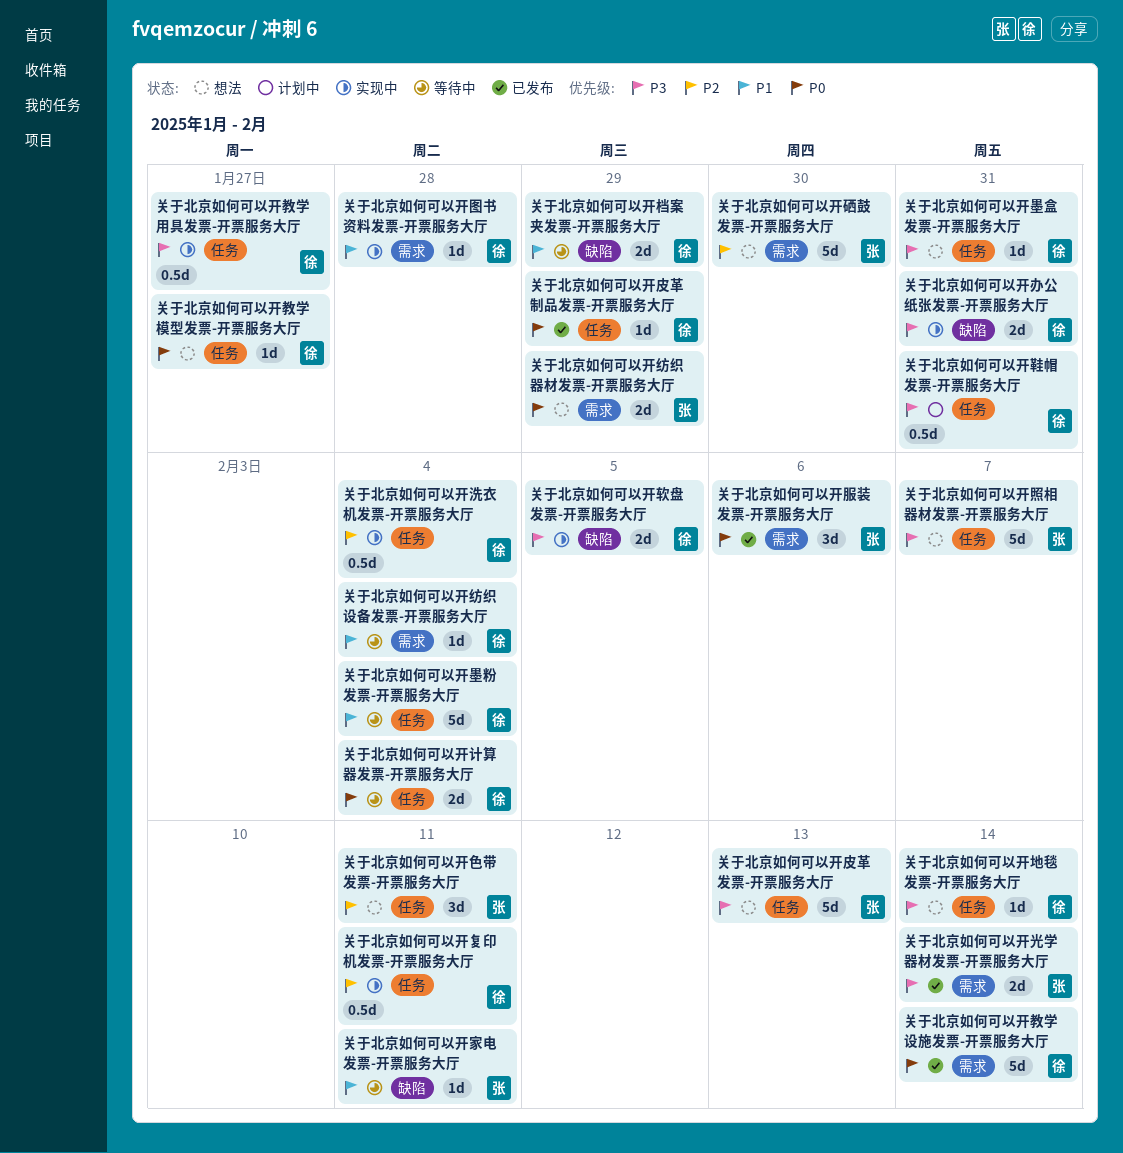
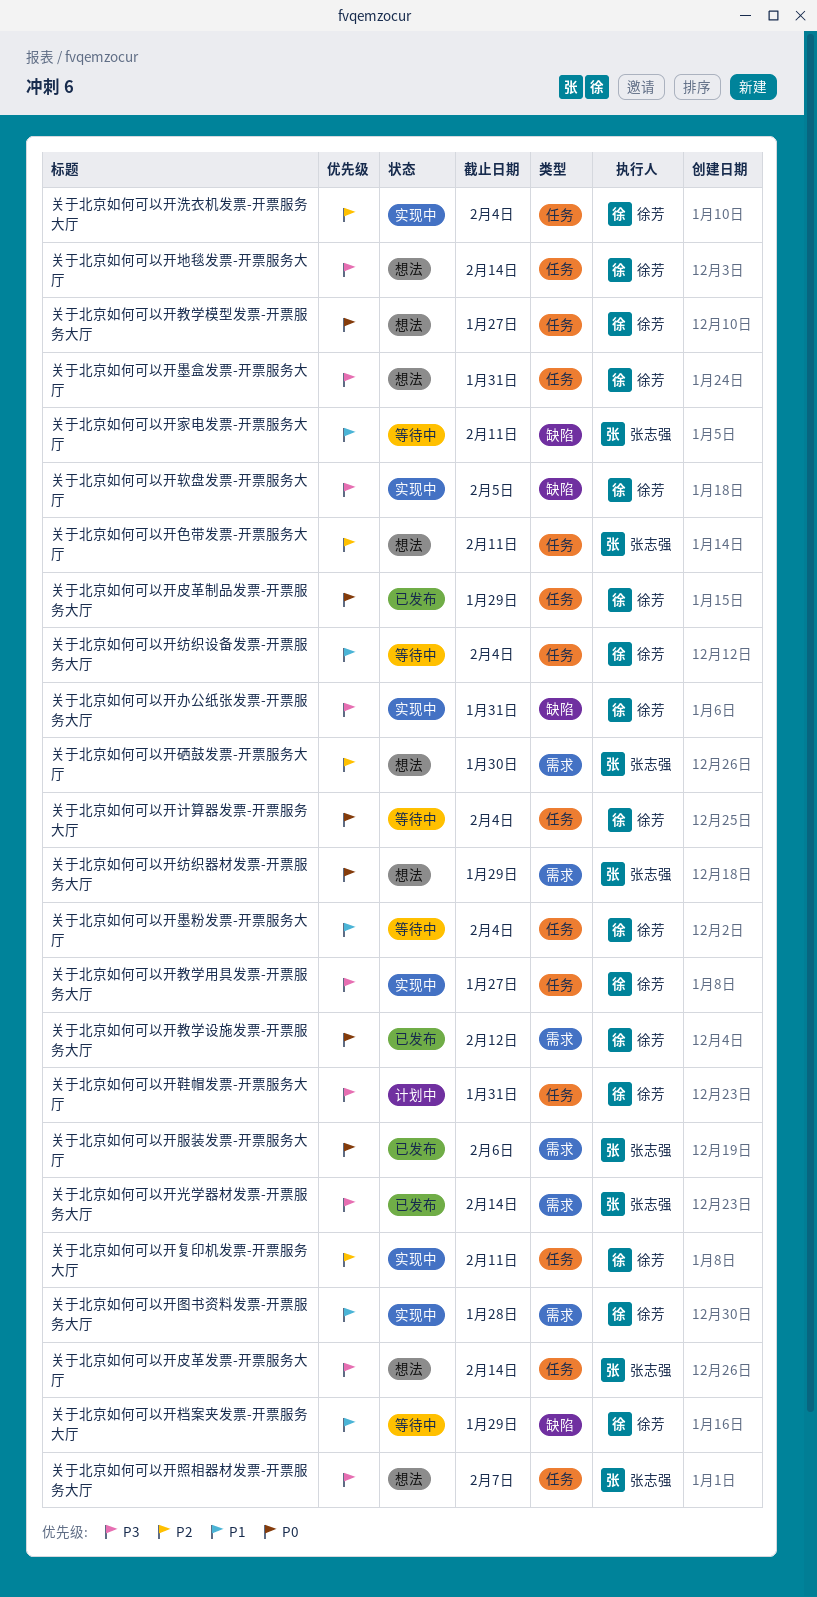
关于北京如何可以开教学设施发票-开票服务大厅, due: Feb 14 -> Feb 12
关于北京如何可以开皮革发票-开票服务大厅, due: Feb 13 -> Feb 14
关于北京如何可以开纺织设备发票-开票服务大厅, label: 需求 -> 任务

